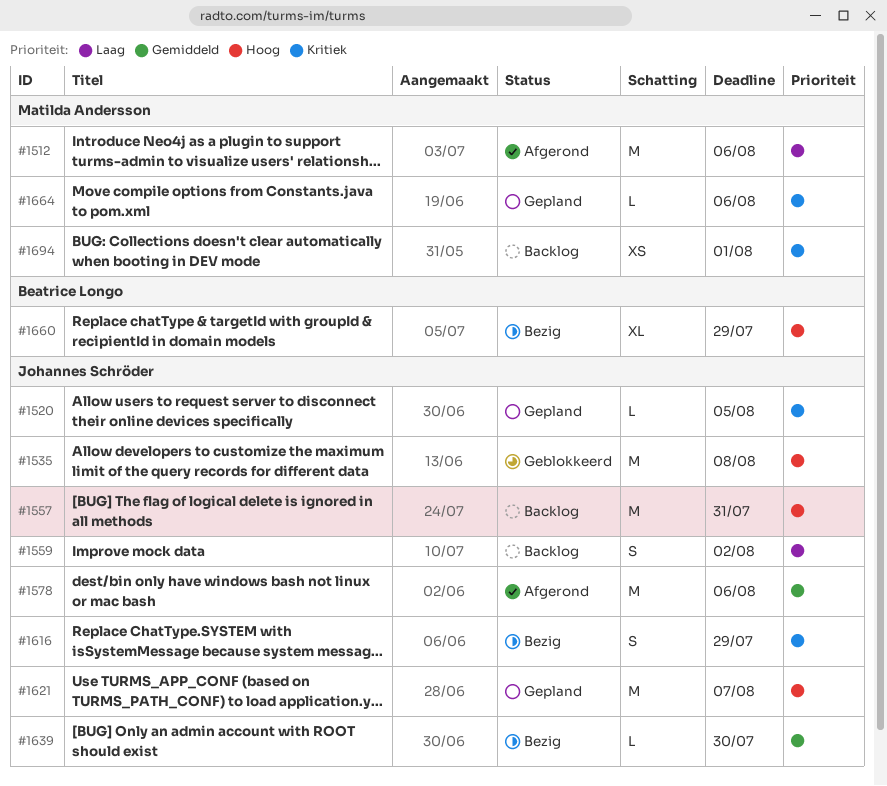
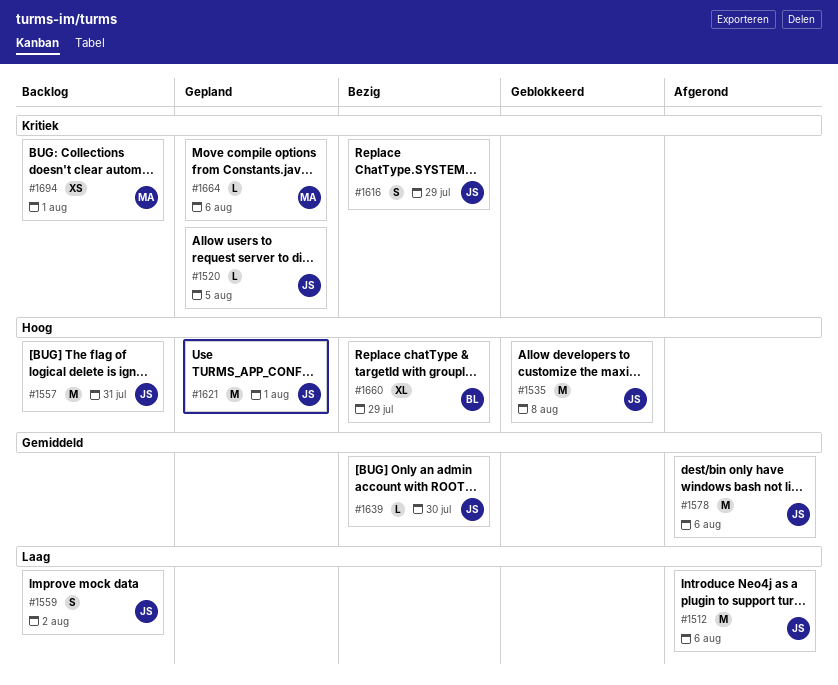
#1512, owner: Matilda Andersson -> Johannes Schröder
#1621, due: Aug 7 -> Aug 1

